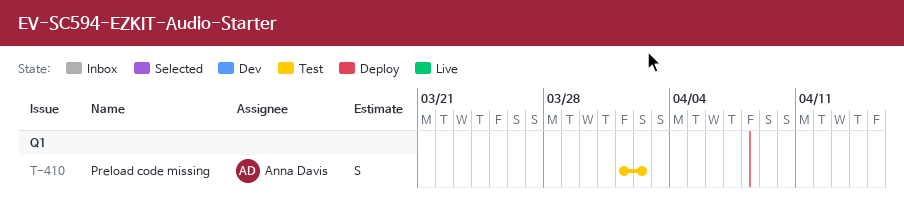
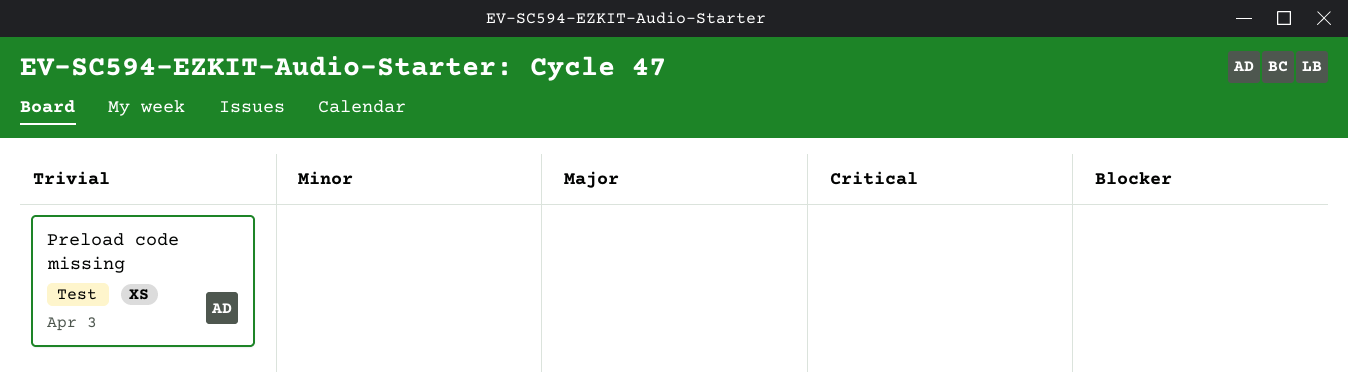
Preload code missing, estimate: S -> XS
Preload code missing, due: Apr 2 -> Apr 3

